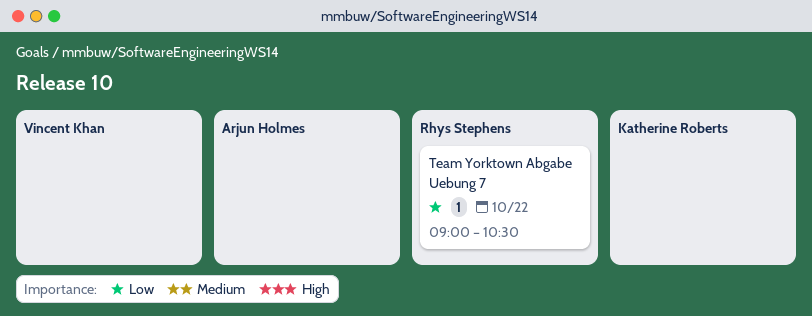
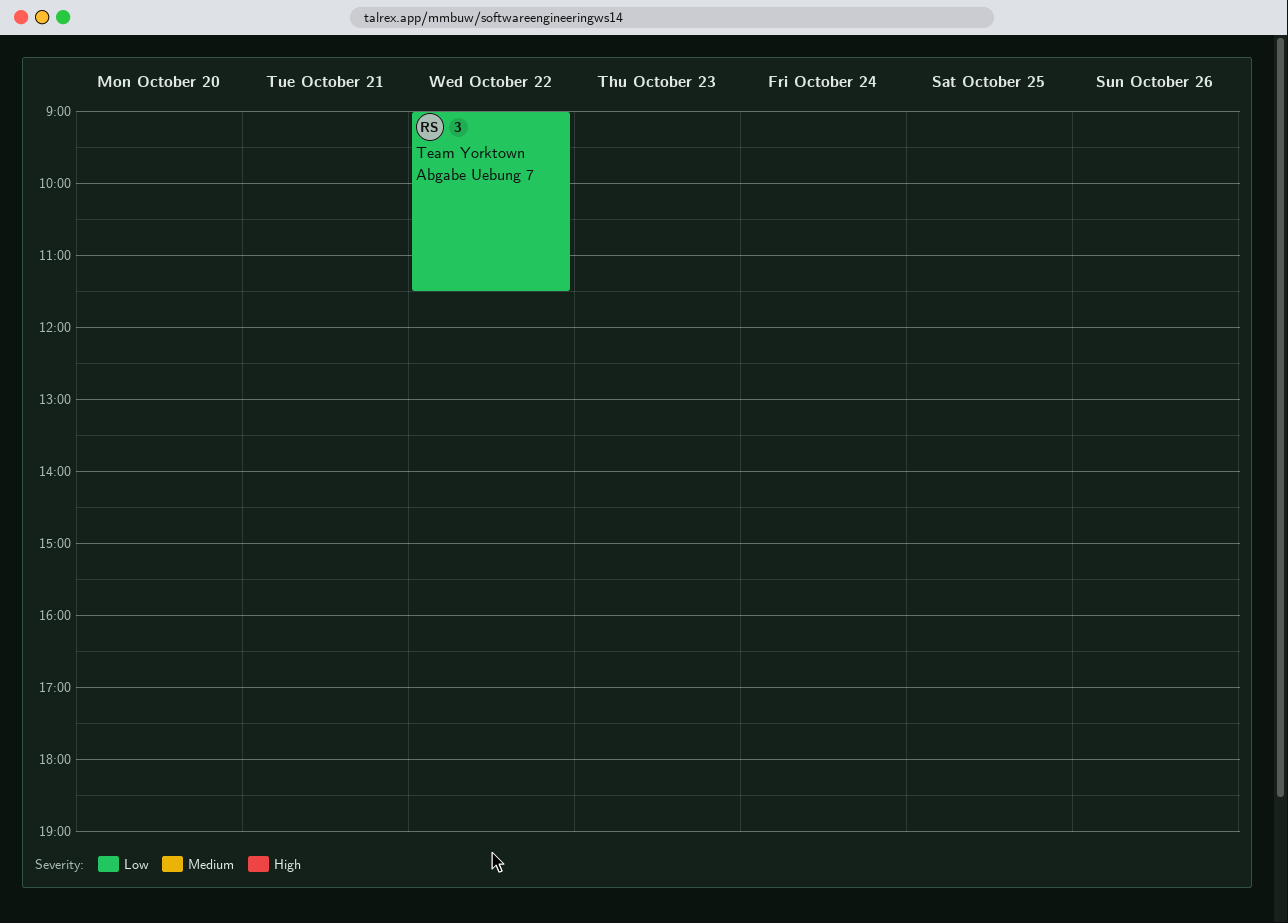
Team Yorktown Abgabe Uebung 7, estimate: 1 -> 3
Team Yorktown Abgabe Uebung 7, ends: 10:30 -> 11:30

